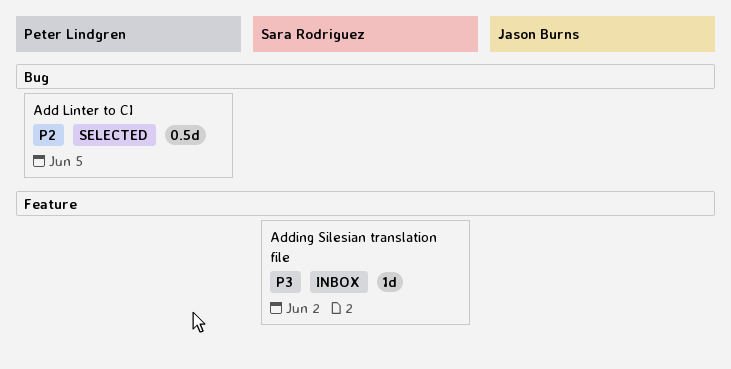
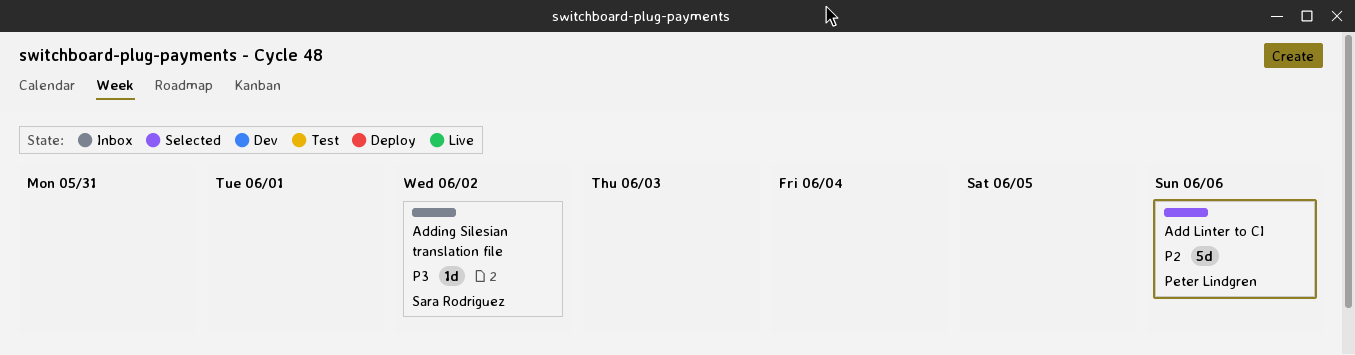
Add Linter to CI, estimate: 0.5d -> 5d
Add Linter to CI, due: Jun 5 -> Jun 6

